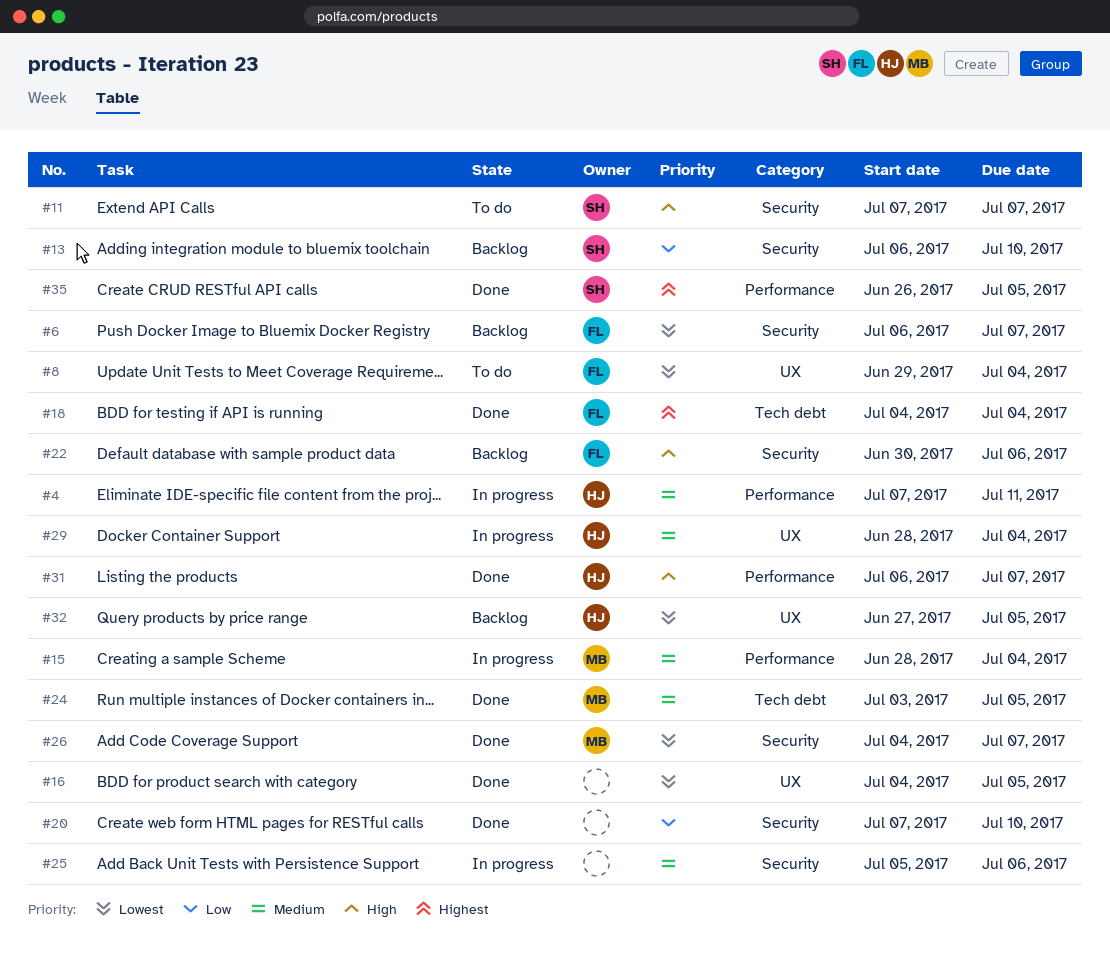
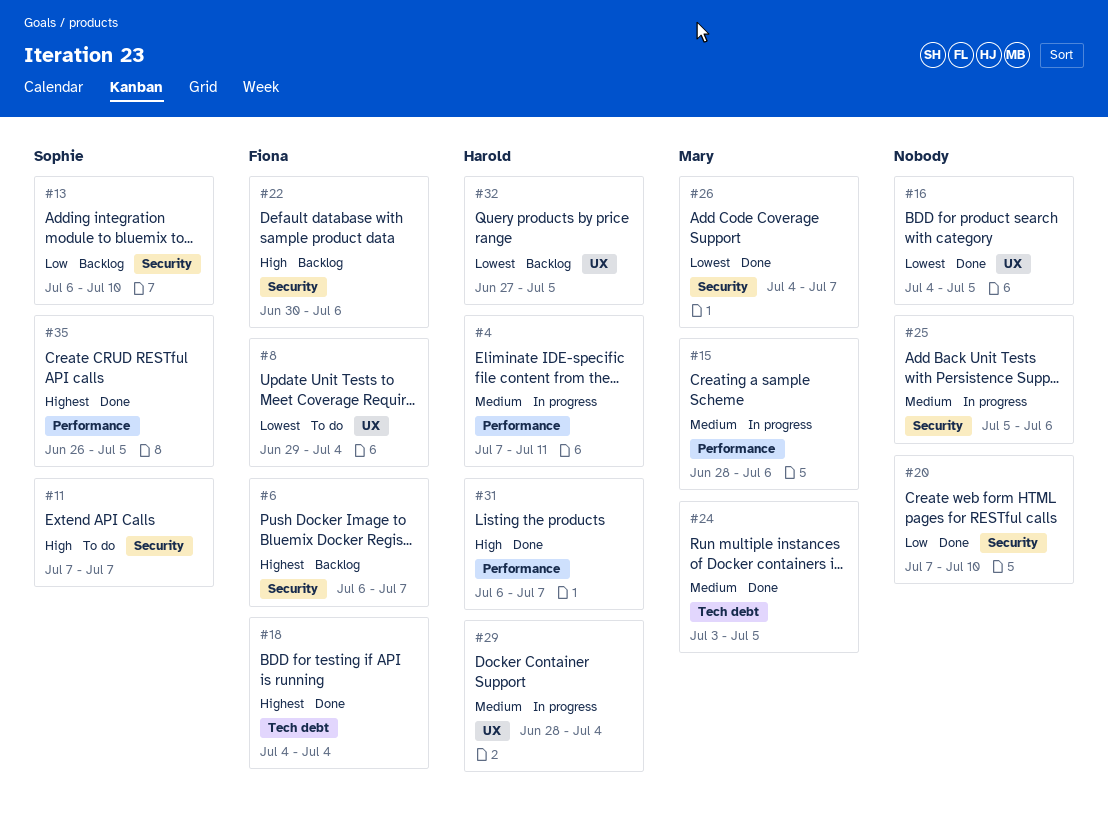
#6, priority: Lowest -> Highest
#15, due: Jul 4 -> Jul 6

